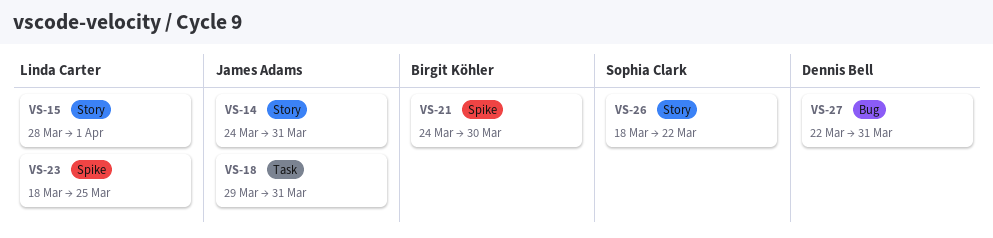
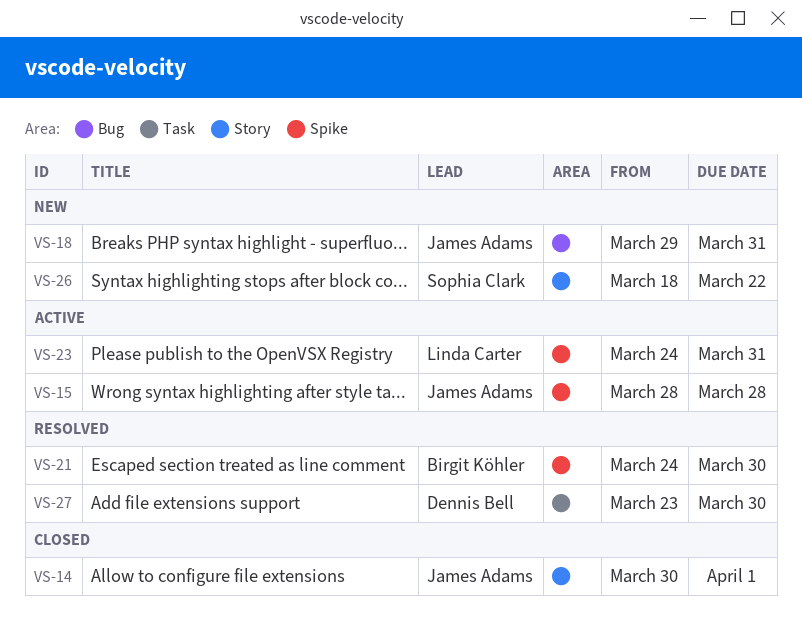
VS-14, start: Mar 24 -> Mar 30
VS-14, due: Mar 31 -> Apr 1
VS-15, owner: Linda Carter -> James Adams
VS-15, label: Story -> Spike
VS-15, due: Apr 1 -> Mar 28
VS-18, label: Task -> Bug
VS-23, start: Mar 18 -> Mar 24
VS-23, due: Mar 25 -> Mar 31
VS-27, label: Bug -> Task
VS-27, start: Mar 22 -> Mar 23
VS-27, due: Mar 31 -> Mar 30

